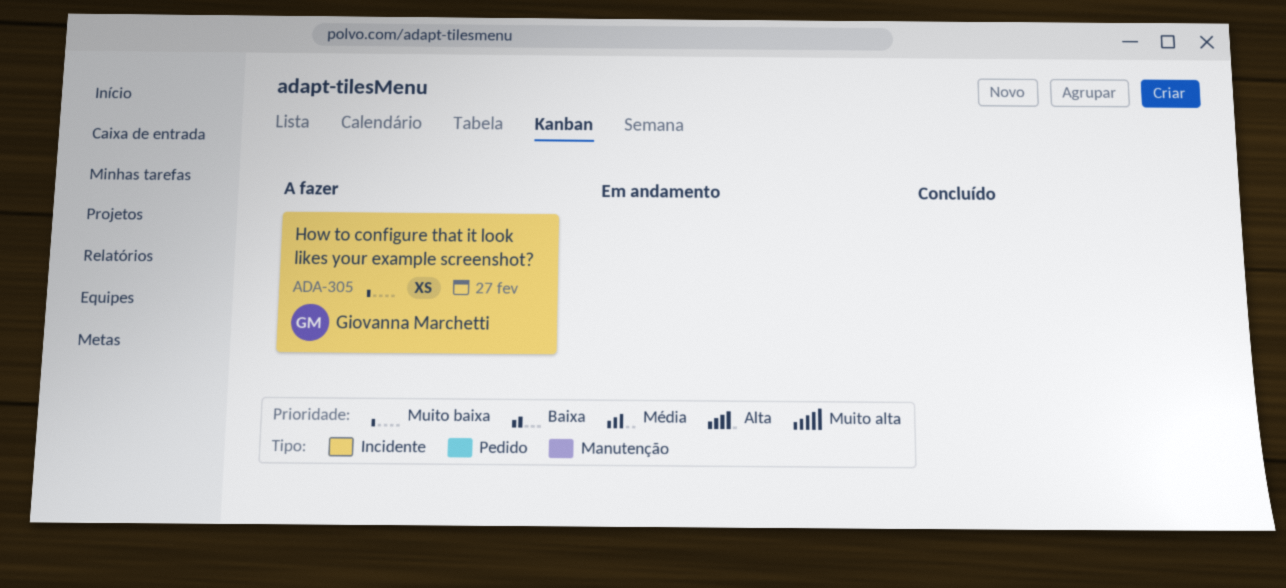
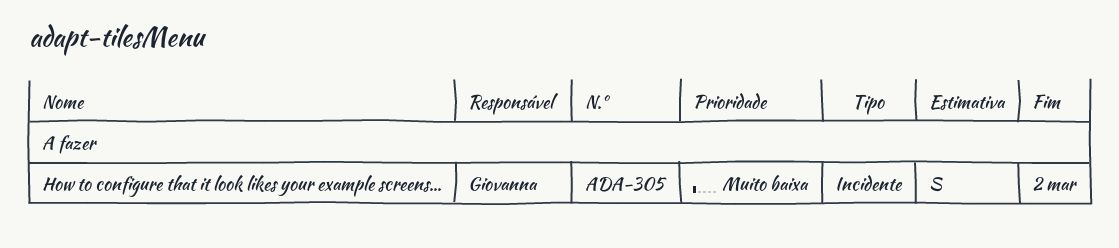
ADA-305, estimate: XS -> S
ADA-305, due: Feb 27 -> Mar 2

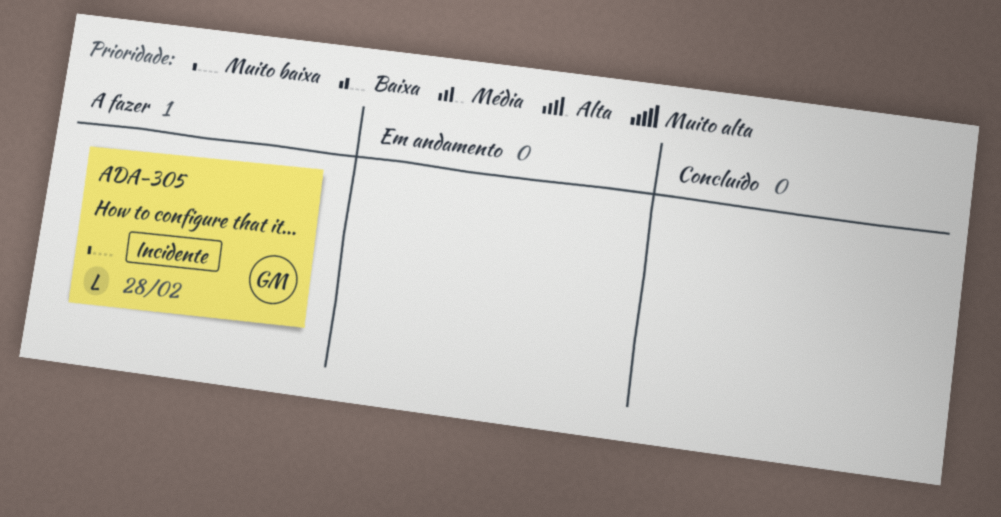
ADA-305, estimate: S -> L
ADA-305, due: Mar 2 -> Feb 28

